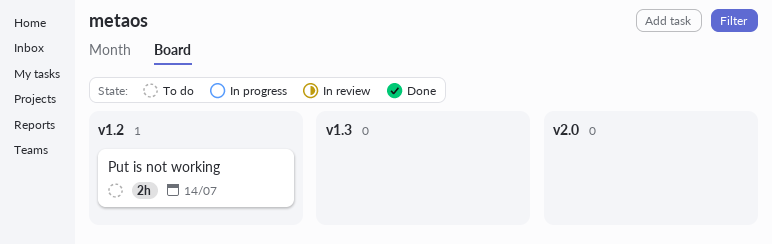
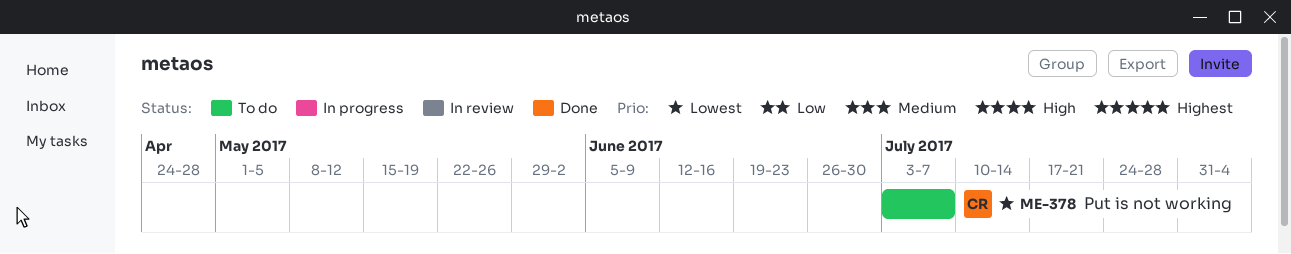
Put is not working, due: Jul 14 -> Jul 7

